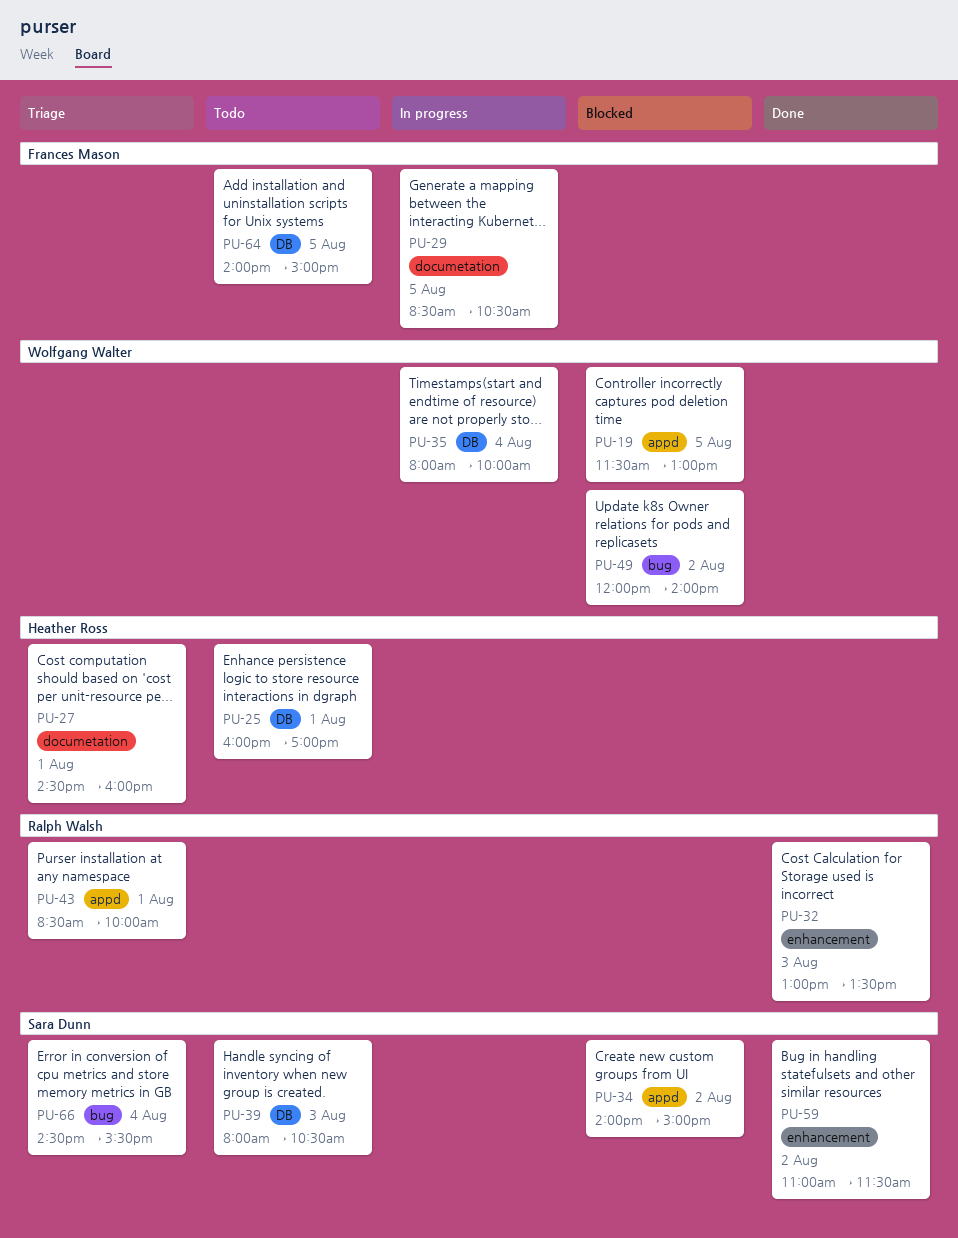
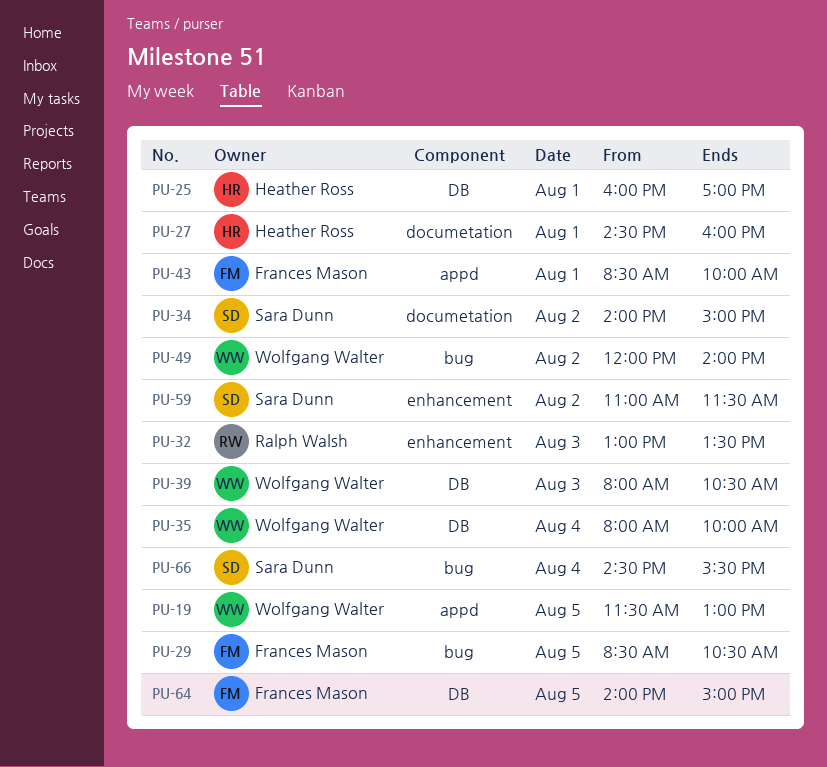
PU-29, label: documetation -> bug
PU-34, label: appd -> documetation
PU-39, owner: Sara Dunn -> Wolfgang Walter
PU-43, owner: Ralph Walsh -> Frances Mason

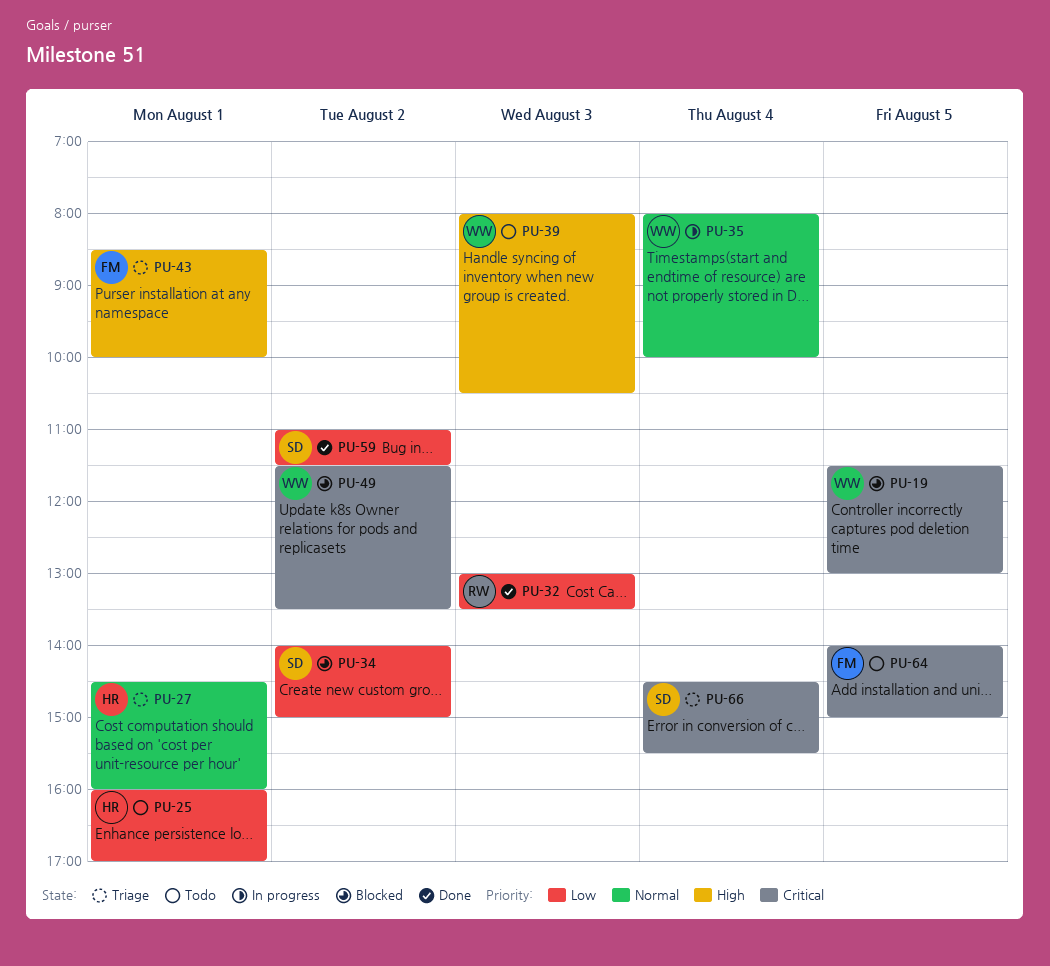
PU-29: present -> none
PU-49, begins: 12:00 -> 11:30
PU-49, ends: 14:00 -> 13:30

